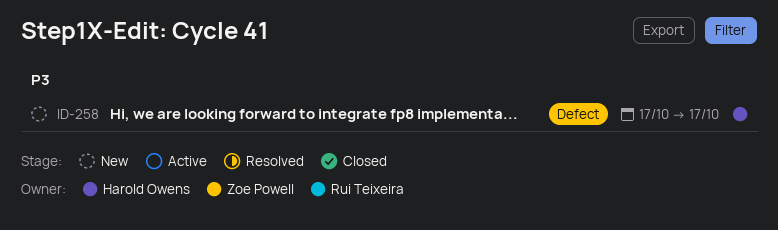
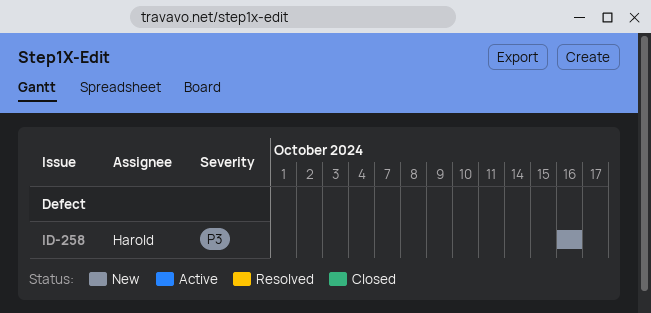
ID-258, start: Oct 17 -> Oct 16
ID-258, due: Oct 17 -> Oct 16

